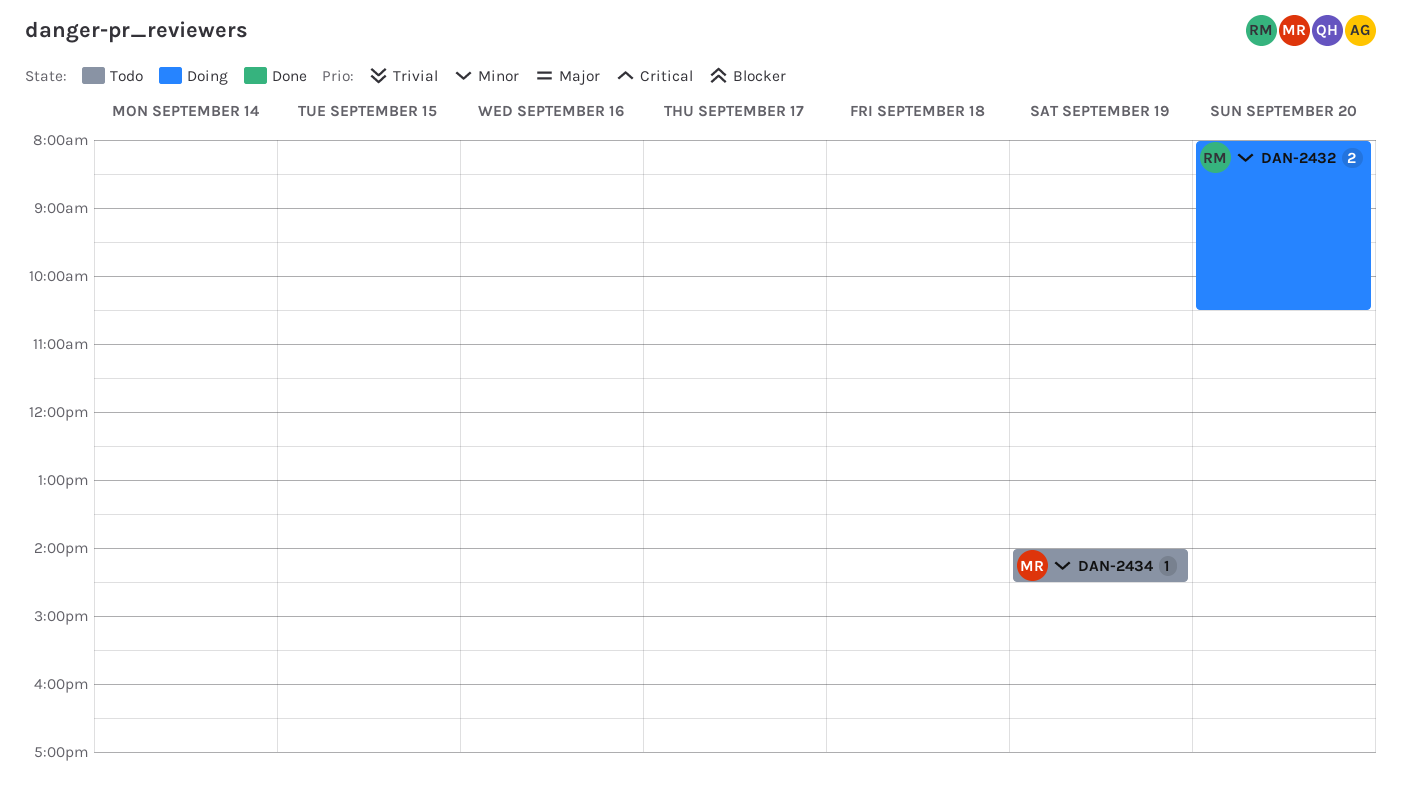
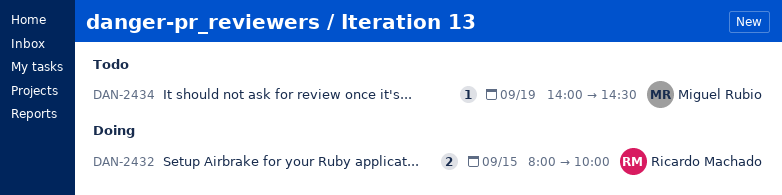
DAN-2432, day: Sep 20 -> Sep 15
DAN-2432, ends: 10:30 -> 10:00

